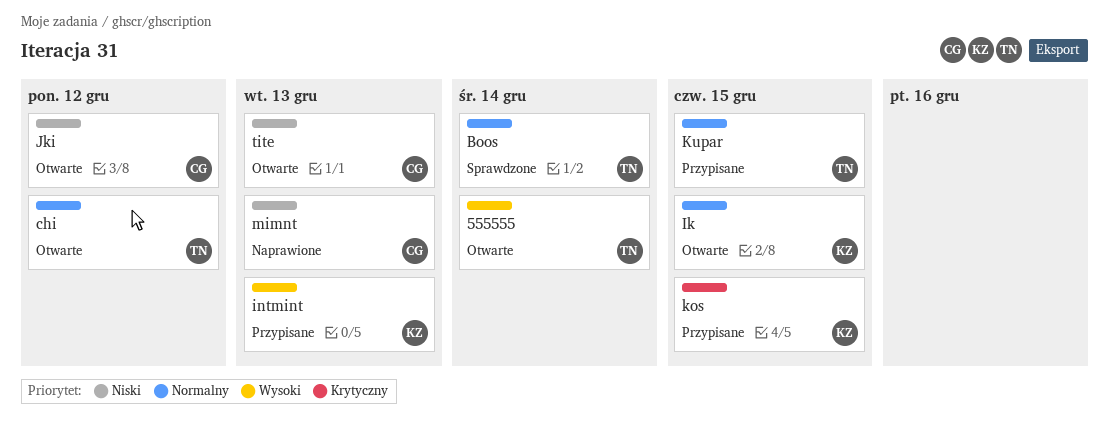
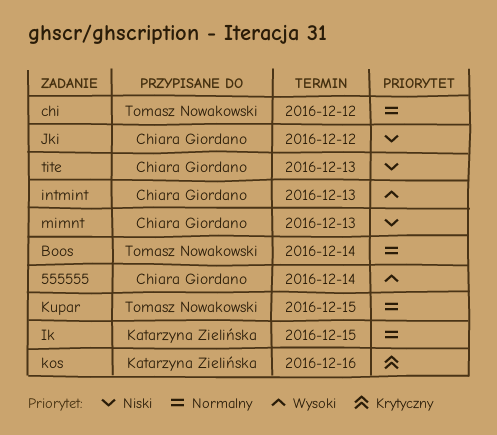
555555, owner: Tomasz Nowakowski -> Chiara Giordano
intmint, owner: Katarzyna Zielińska -> Chiara Giordano
kos, due: Dec 15 -> Dec 16

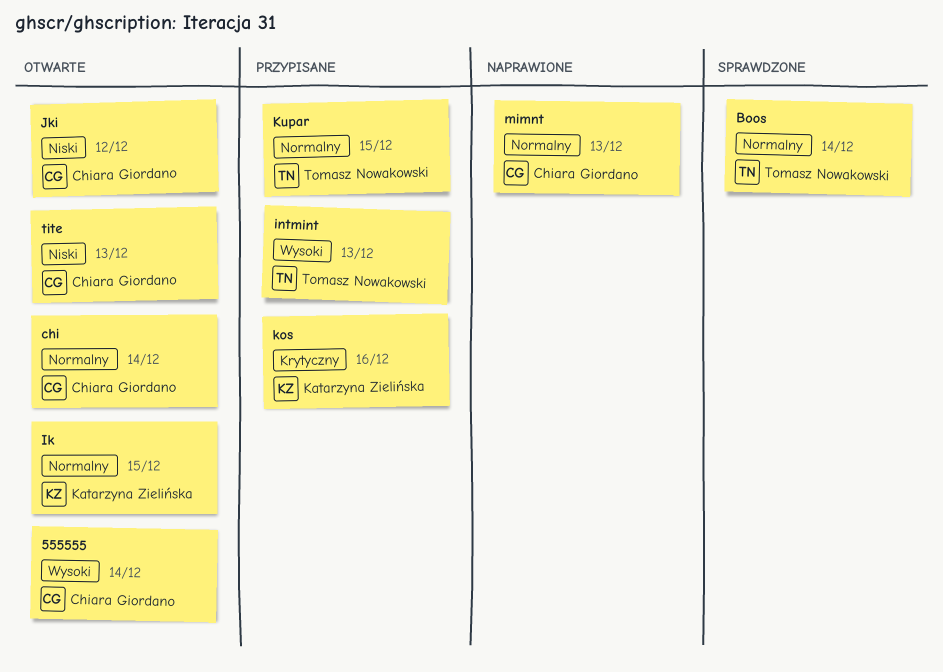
chi, owner: Tomasz Nowakowski -> Chiara Giordano
chi, due: Dec 12 -> Dec 14
intmint, owner: Chiara Giordano -> Tomasz Nowakowski
mimnt, priority: Niski -> Normalny

